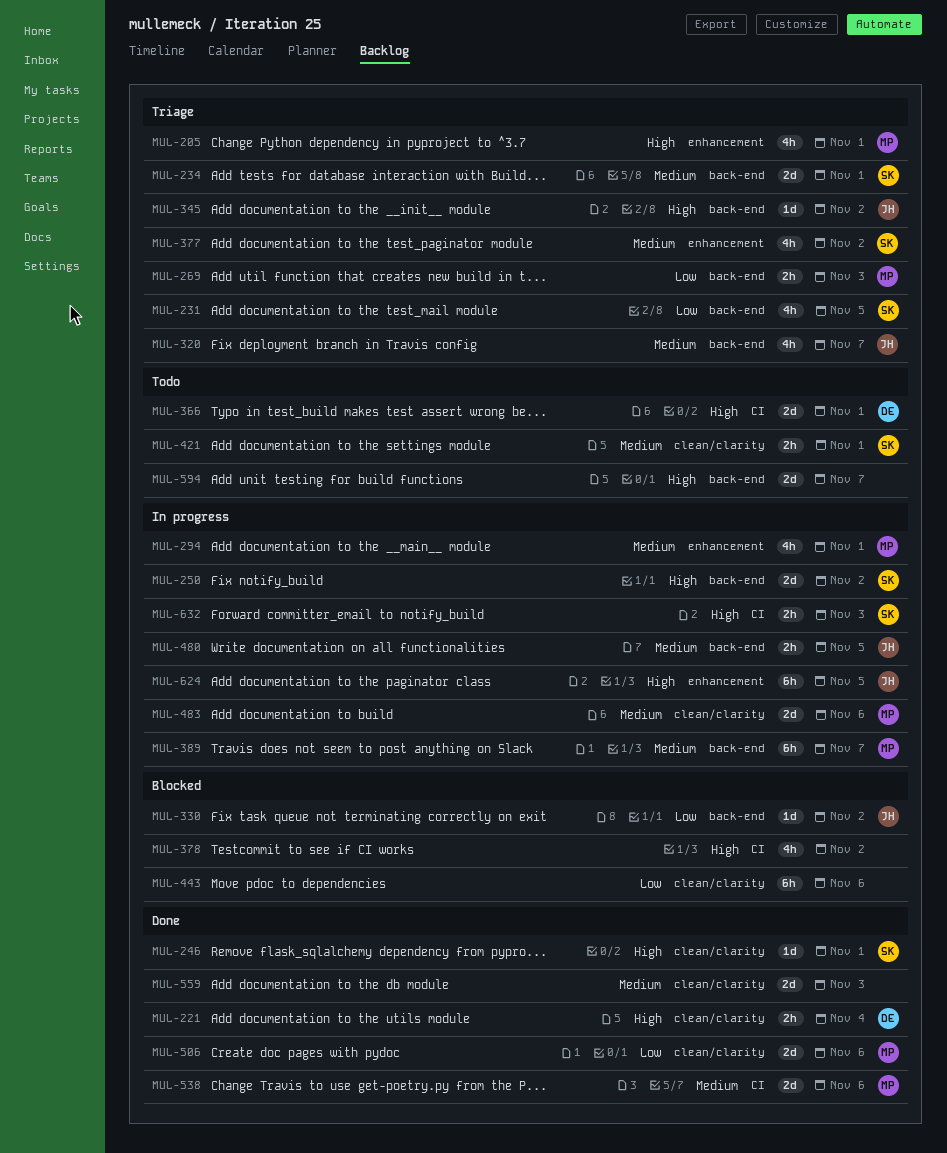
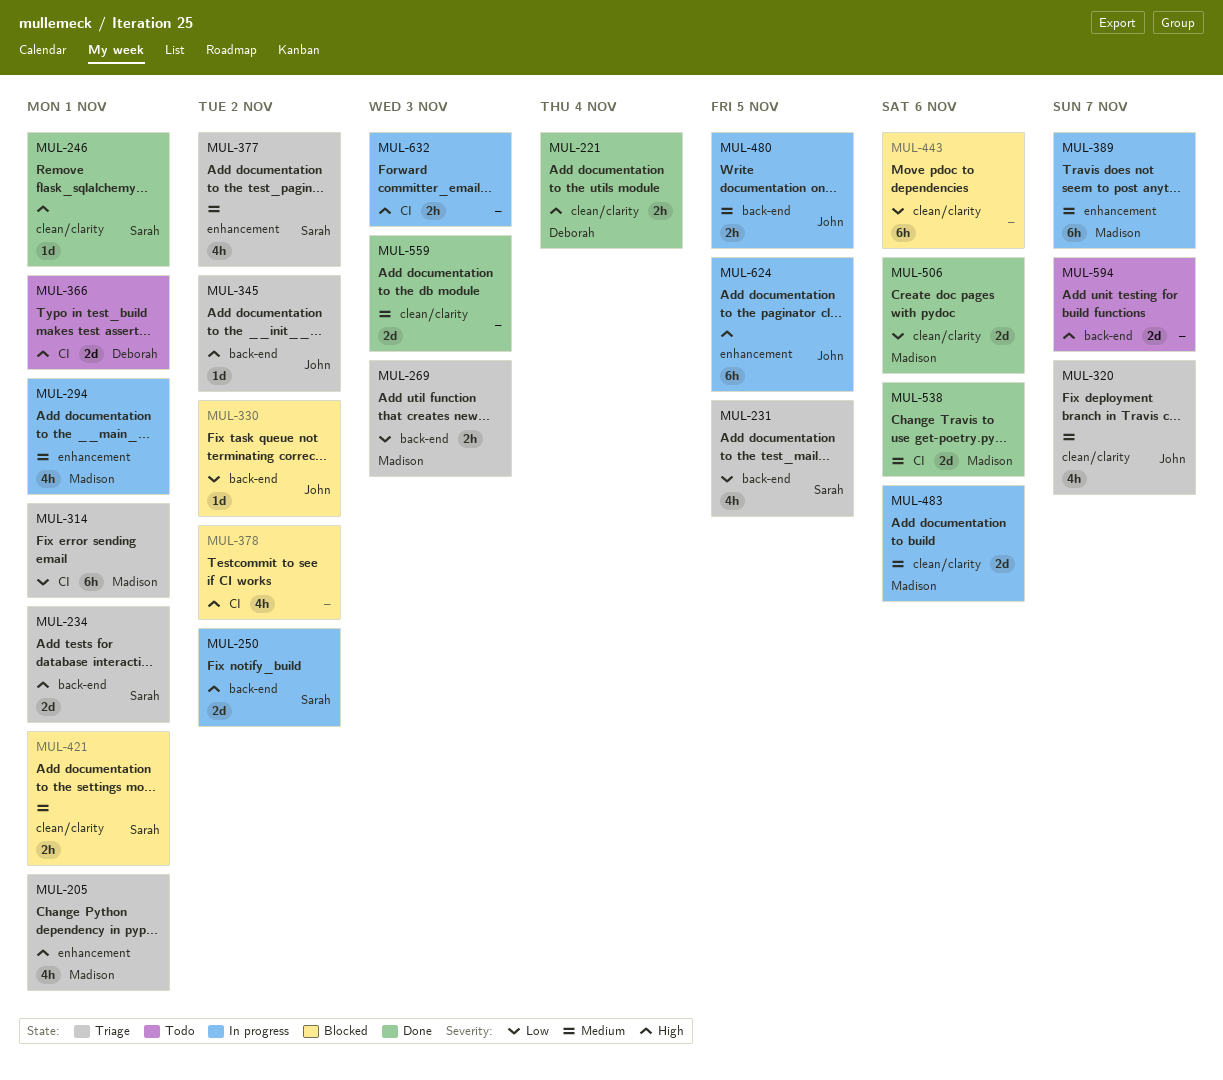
MUL-234, priority: Medium -> High
MUL-314: none -> present
MUL-320, label: back-end -> clean/clarity
MUL-389, label: back-end -> enhancement
MUL-421, status: Todo -> Blocked
MUL-632, owner: Sarah -> none

